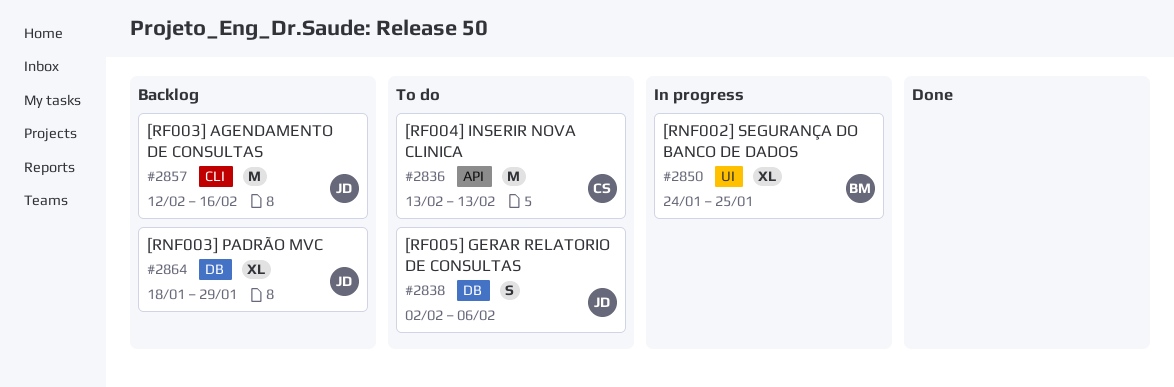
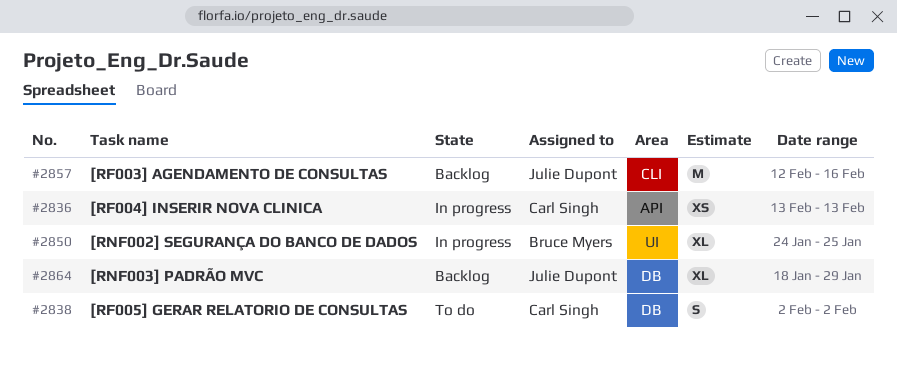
#2836, status: To do -> In progress
#2836, estimate: M -> XS
#2838, owner: Julie Dupont -> Carl Singh
#2838, due: Feb 6 -> Feb 2

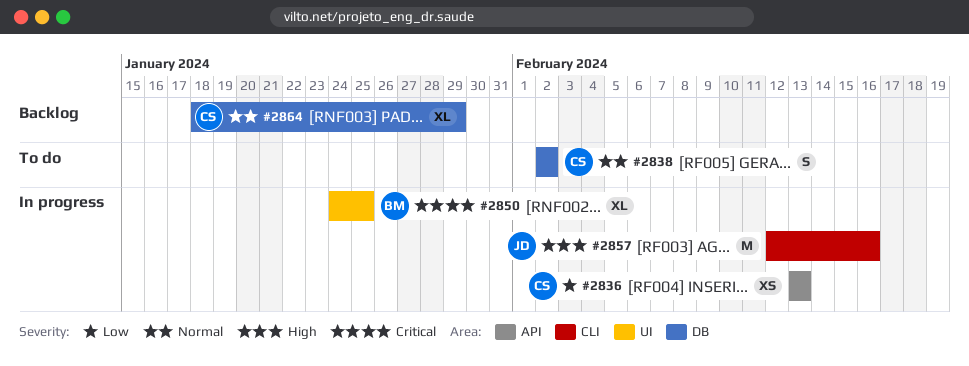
#2857, status: Backlog -> In progress
#2864, owner: Julie Dupont -> Carl Singh

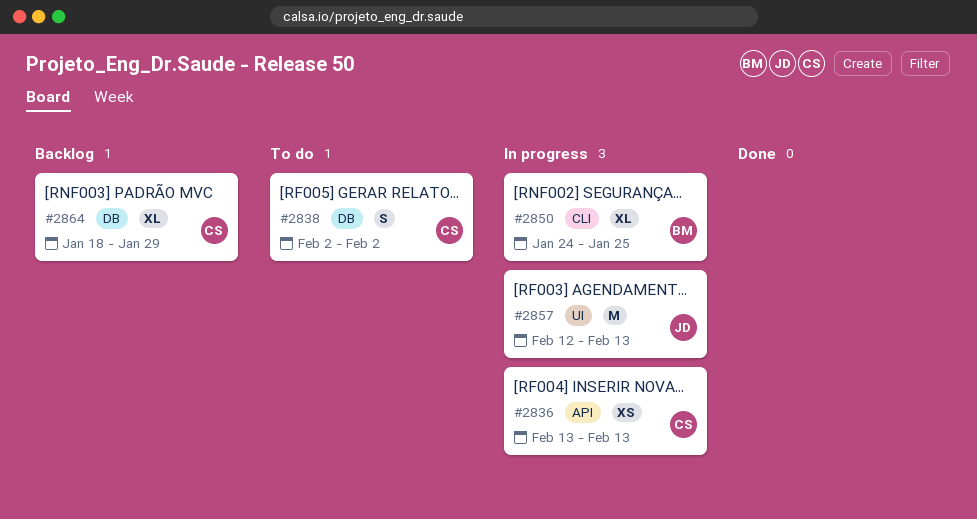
#2850, label: UI -> CLI
#2857, label: CLI -> UI
#2857, due: Feb 16 -> Feb 13

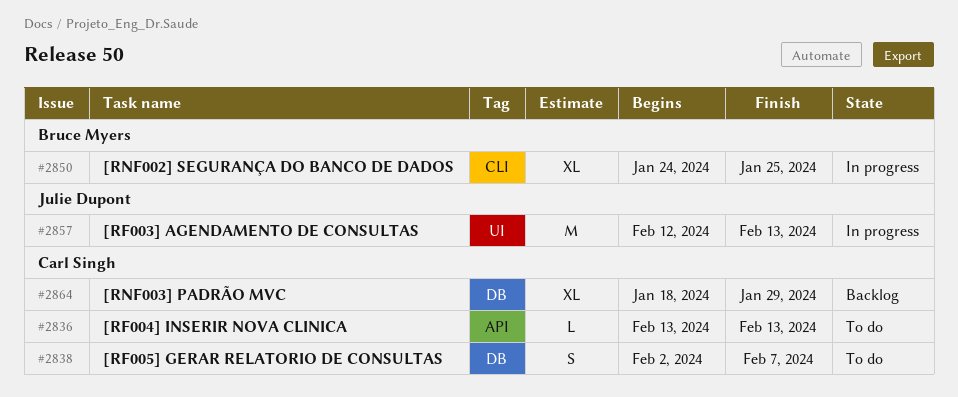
#2836, status: In progress -> To do
#2836, estimate: XS -> L
#2838, due: Feb 2 -> Feb 7

